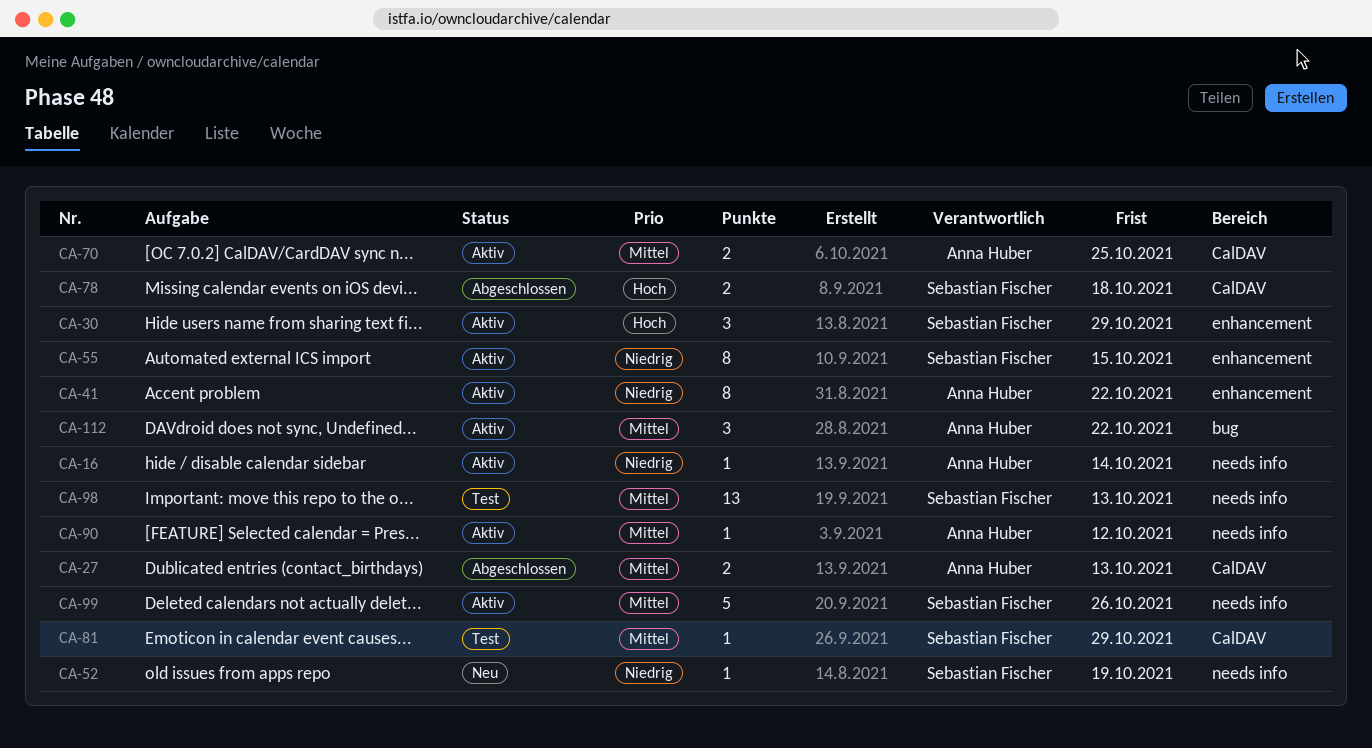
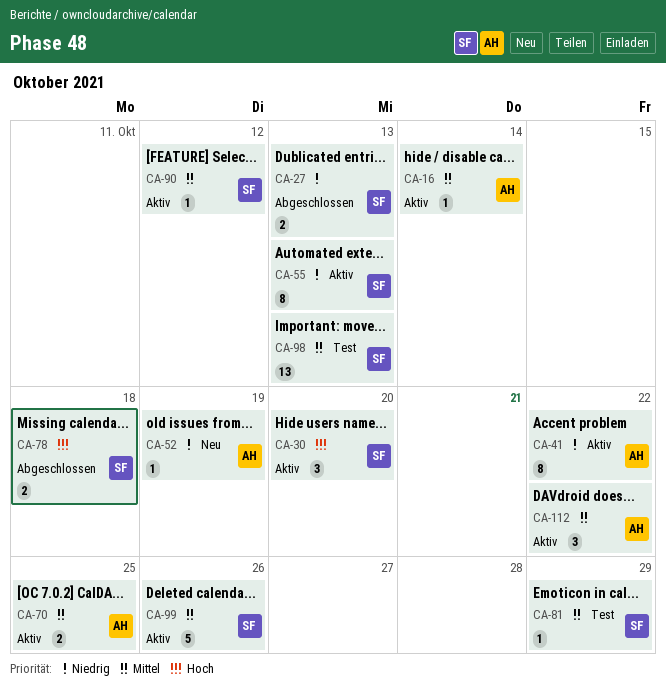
CA-16, priority: Niedrig -> Mittel
CA-27, owner: Anna Huber -> Sebastian Fischer
CA-27, priority: Mittel -> Niedrig
CA-30, due: Oct 29 -> Oct 20
CA-52, owner: Sebastian Fischer -> Anna Huber
CA-55, due: Oct 15 -> Oct 13
CA-90, owner: Anna Huber -> Sebastian Fischer

